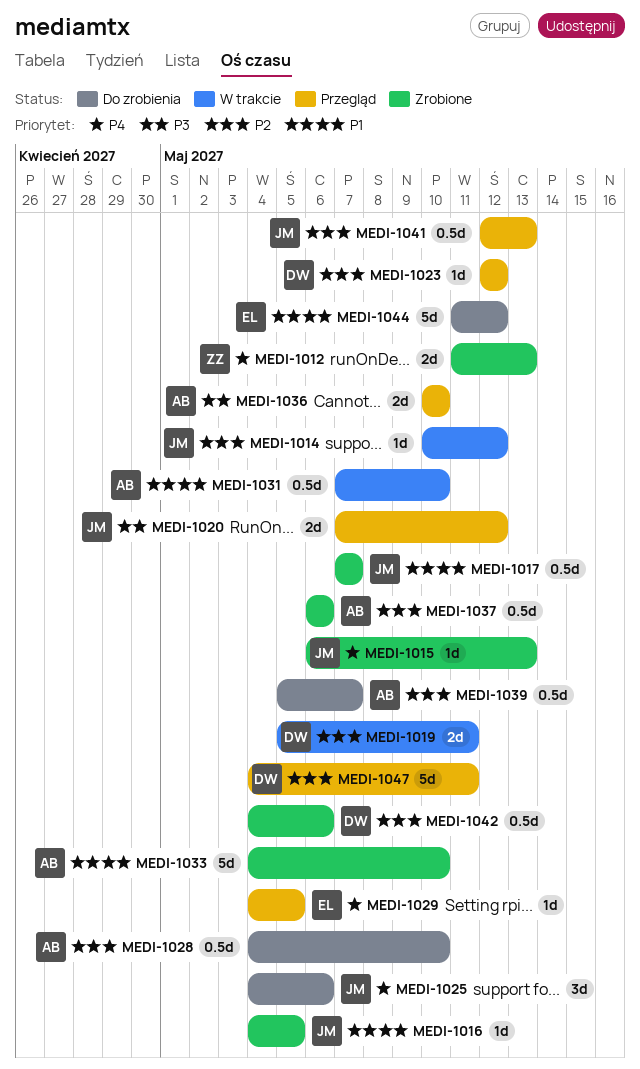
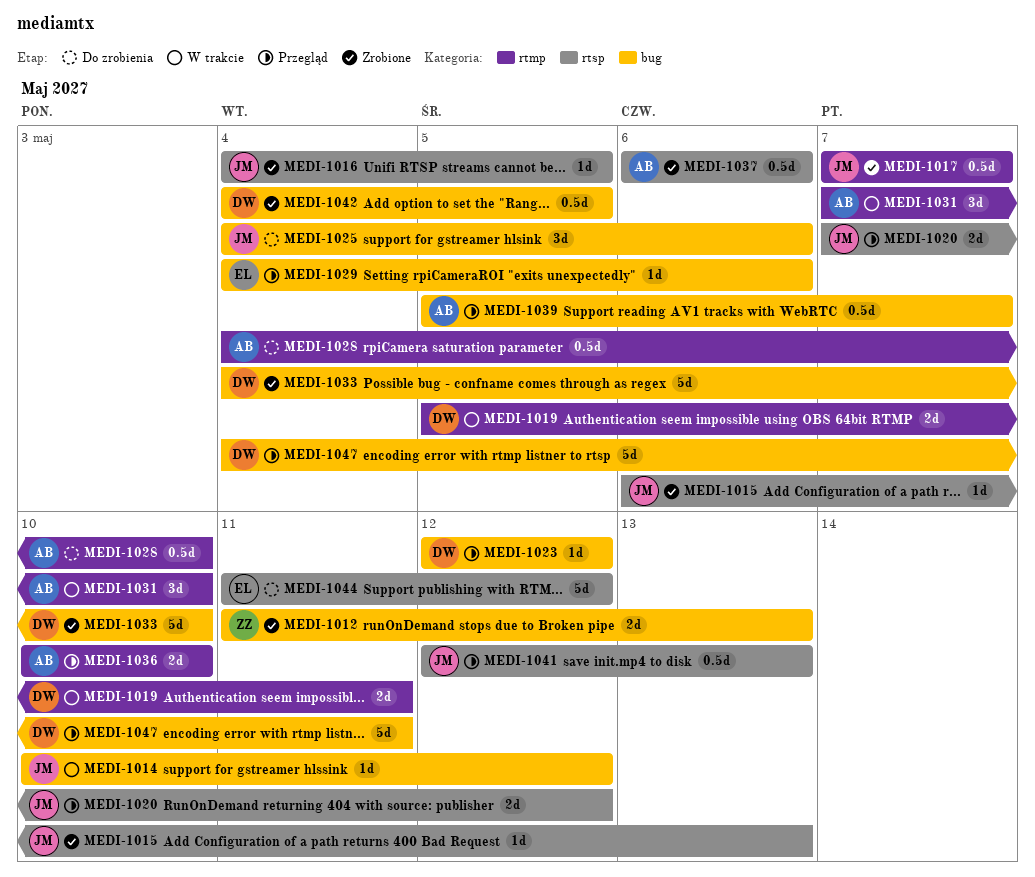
MEDI-1029, due: May 5 -> May 6
MEDI-1031, estimate: 0.5d -> 3d
MEDI-1033, owner: AB -> DW
MEDI-1039, status: Do zrobienia -> Przegląd
MEDI-1042, due: May 6 -> May 5

